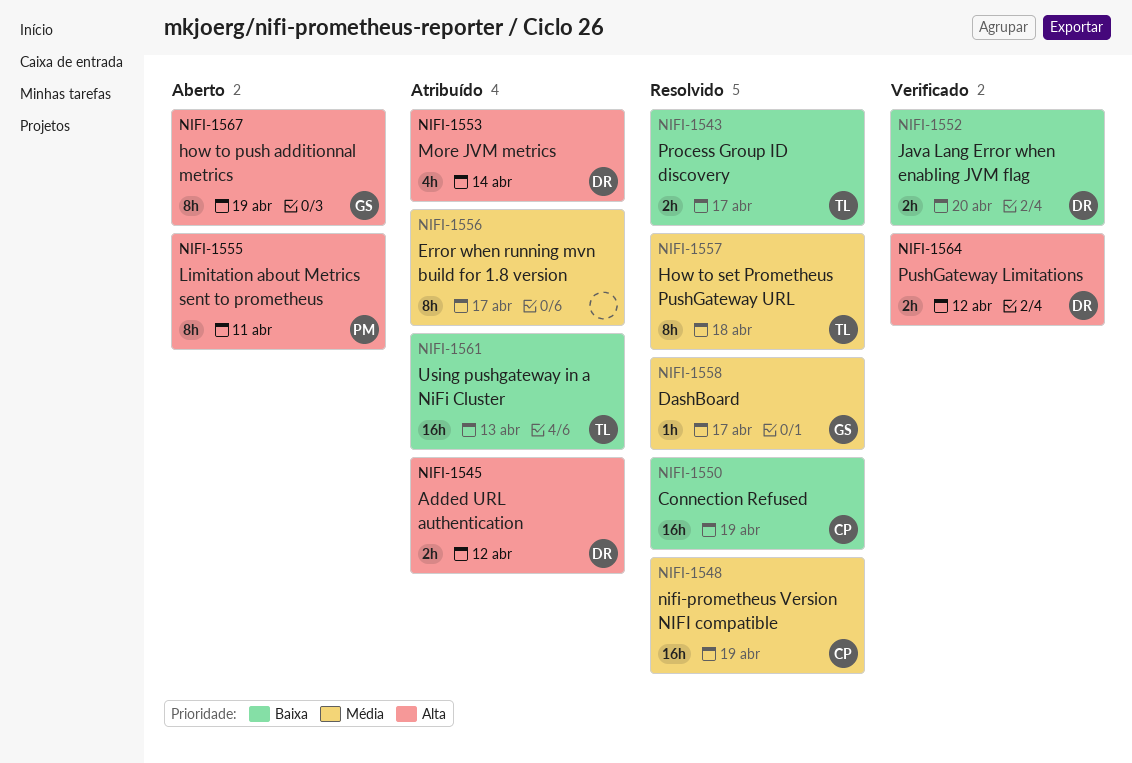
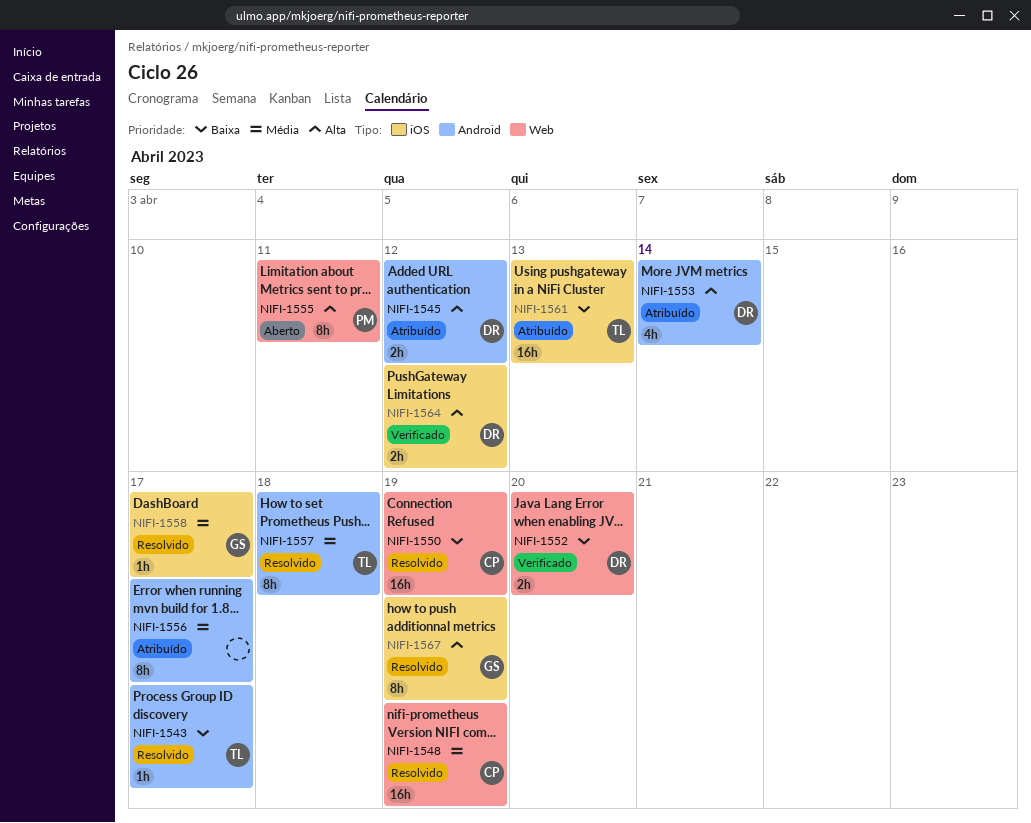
NIFI-1543, estimate: 2h -> 1h
NIFI-1567, status: Aberto -> Resolvido

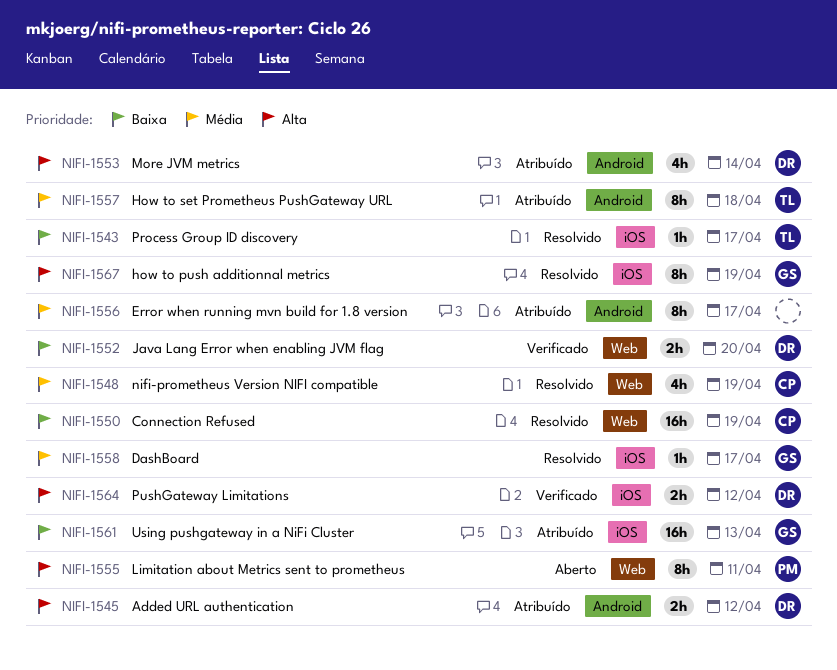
NIFI-1543, label: Android -> iOS
NIFI-1548, estimate: 16h -> 4h
NIFI-1557, status: Resolvido -> Atribuído
NIFI-1561, owner: TL -> GS

